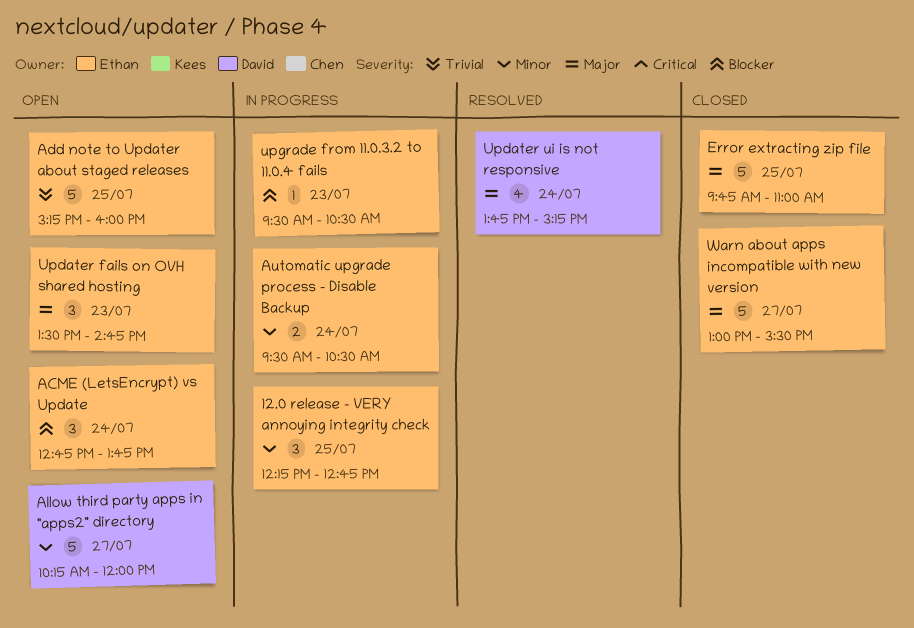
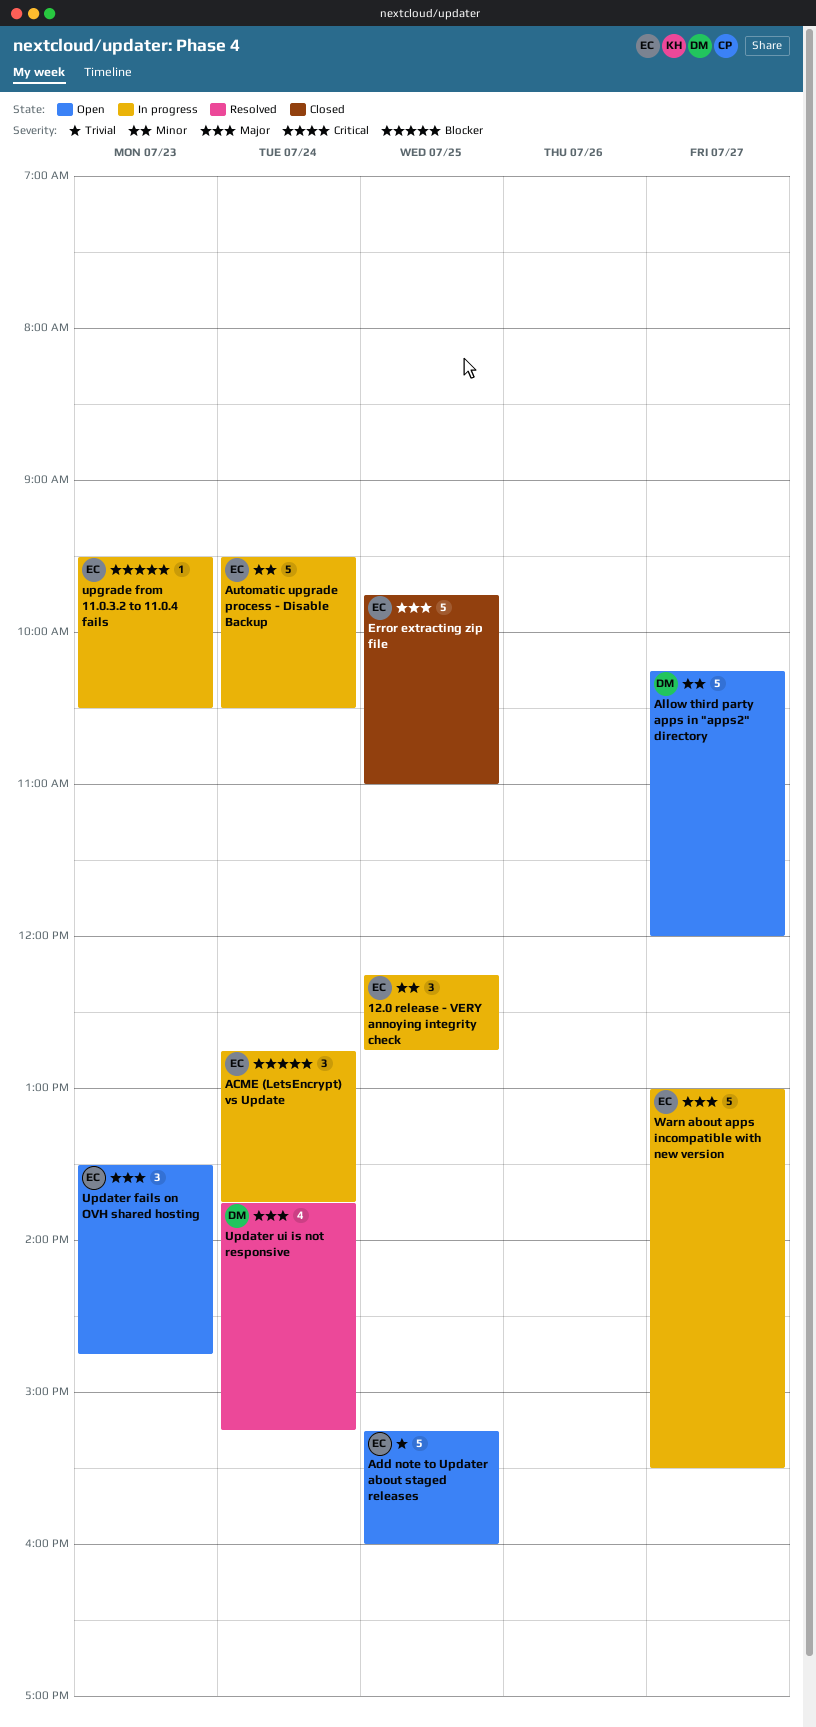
ACME (LetsEncrypt) vs Update, status: Open -> In progress
Automatic upgrade process - Disable Backup, estimate: 2 -> 5
Warn about apps incompatible with new version, status: Closed -> In progress

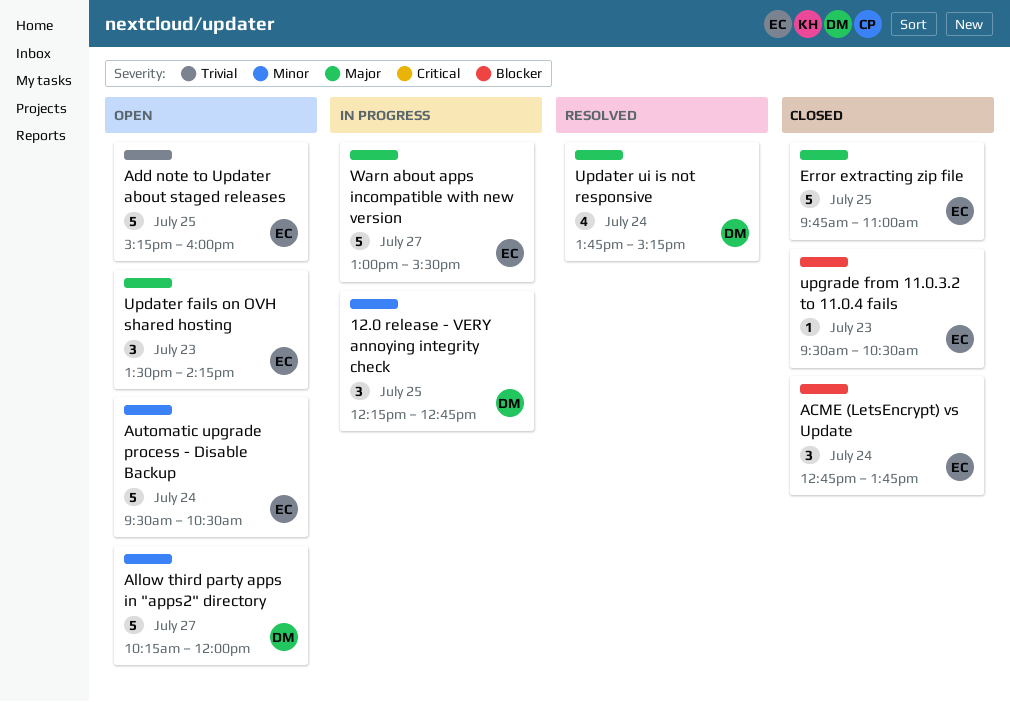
12.0 release - VERY annoying integrity check, owner: EC -> DM
ACME (LetsEncrypt) vs Update, status: In progress -> Closed
Automatic upgrade process - Disable Backup, status: In progress -> Open
Updater fails on OVH shared hosting, ends: 14:45 -> 14:15
upgrade from 11.0.3.2 to 11.0.4 fails, status: In progress -> Closed

